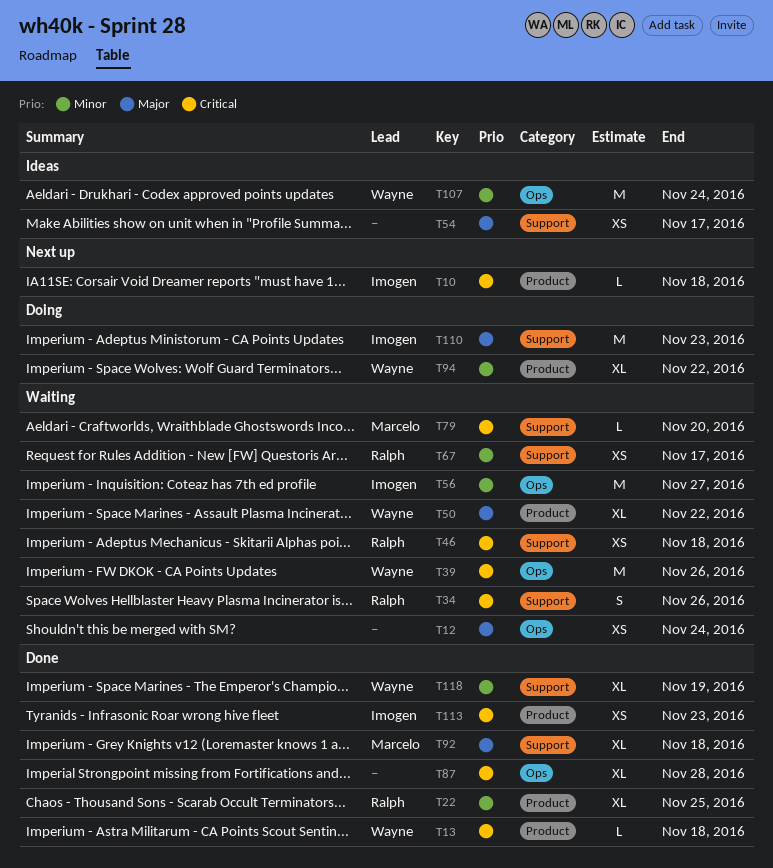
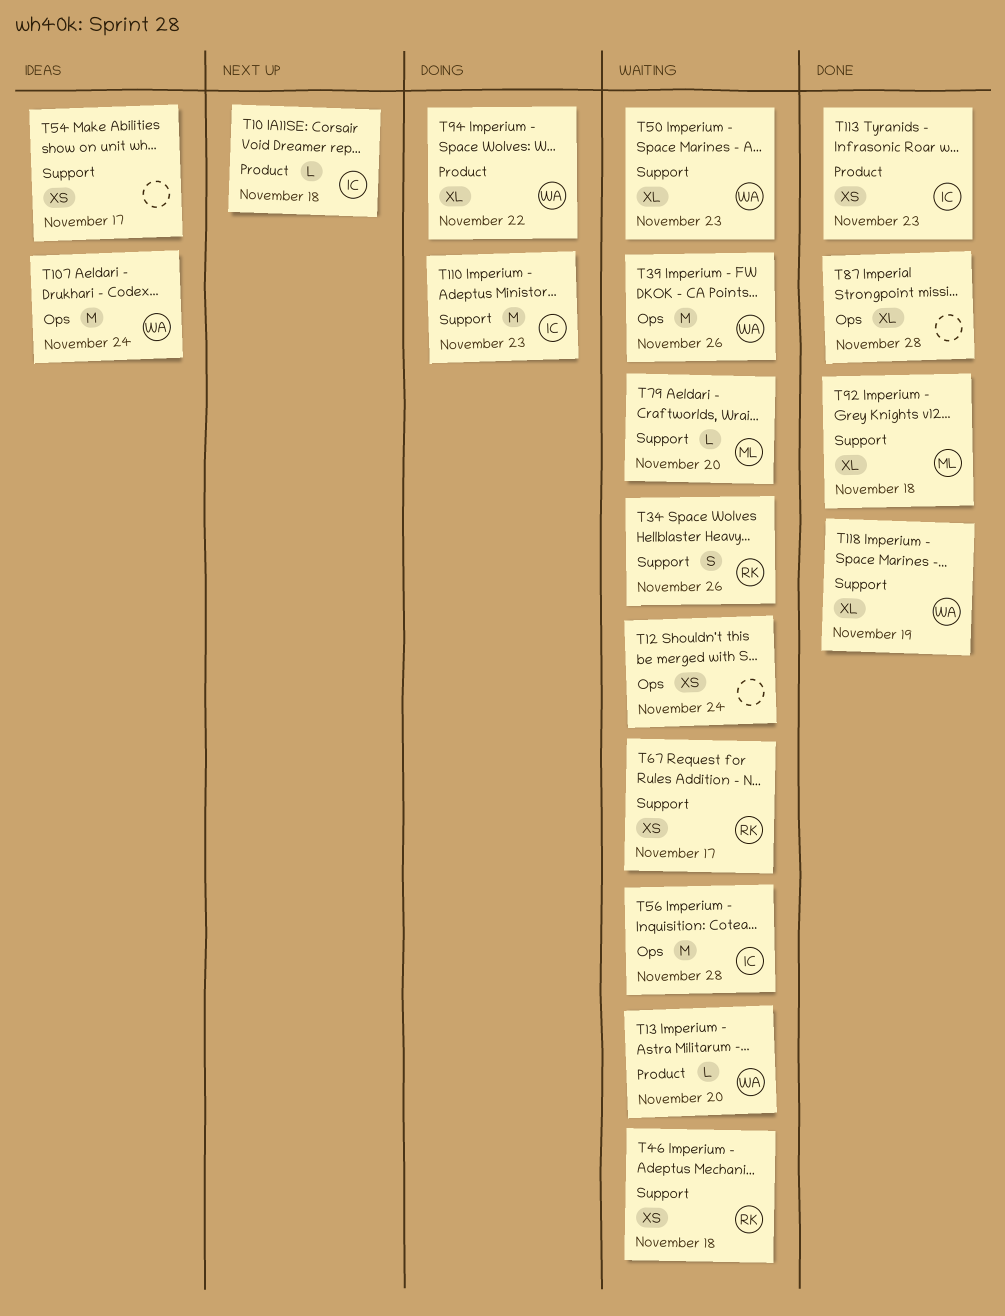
T13, status: Done -> Waiting
T13, due: Nov 18 -> Nov 20
T22: present -> none
T50, label: Product -> Support
T50, due: Nov 22 -> Nov 23
T56, due: Nov 27 -> Nov 28

